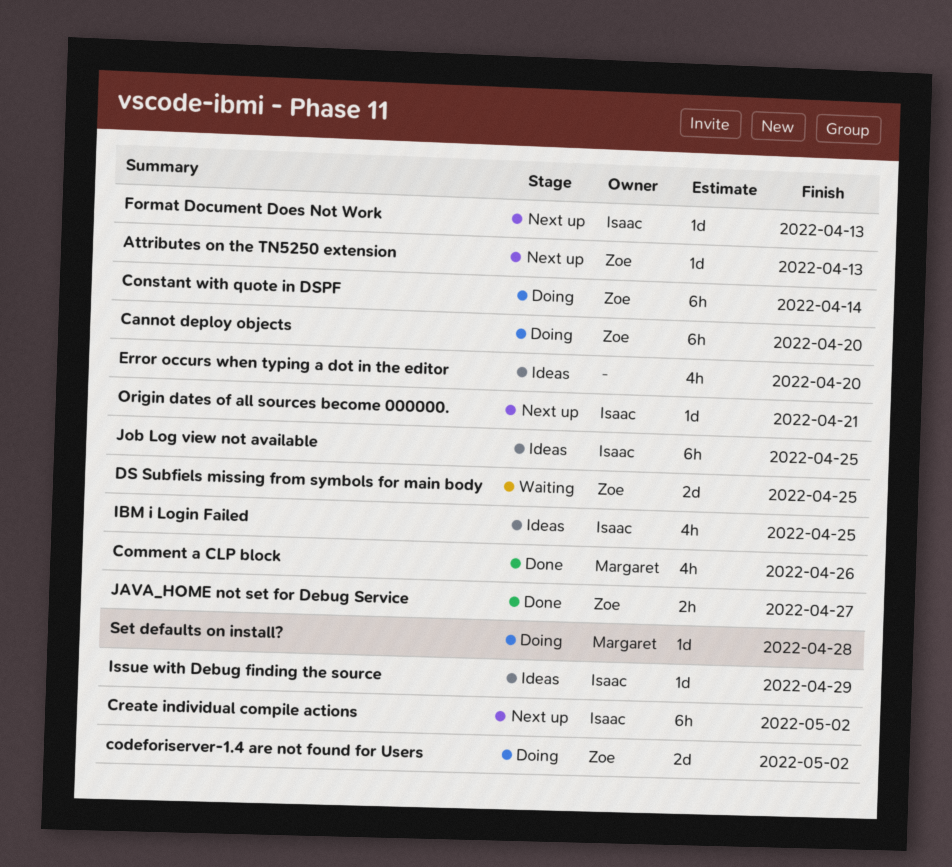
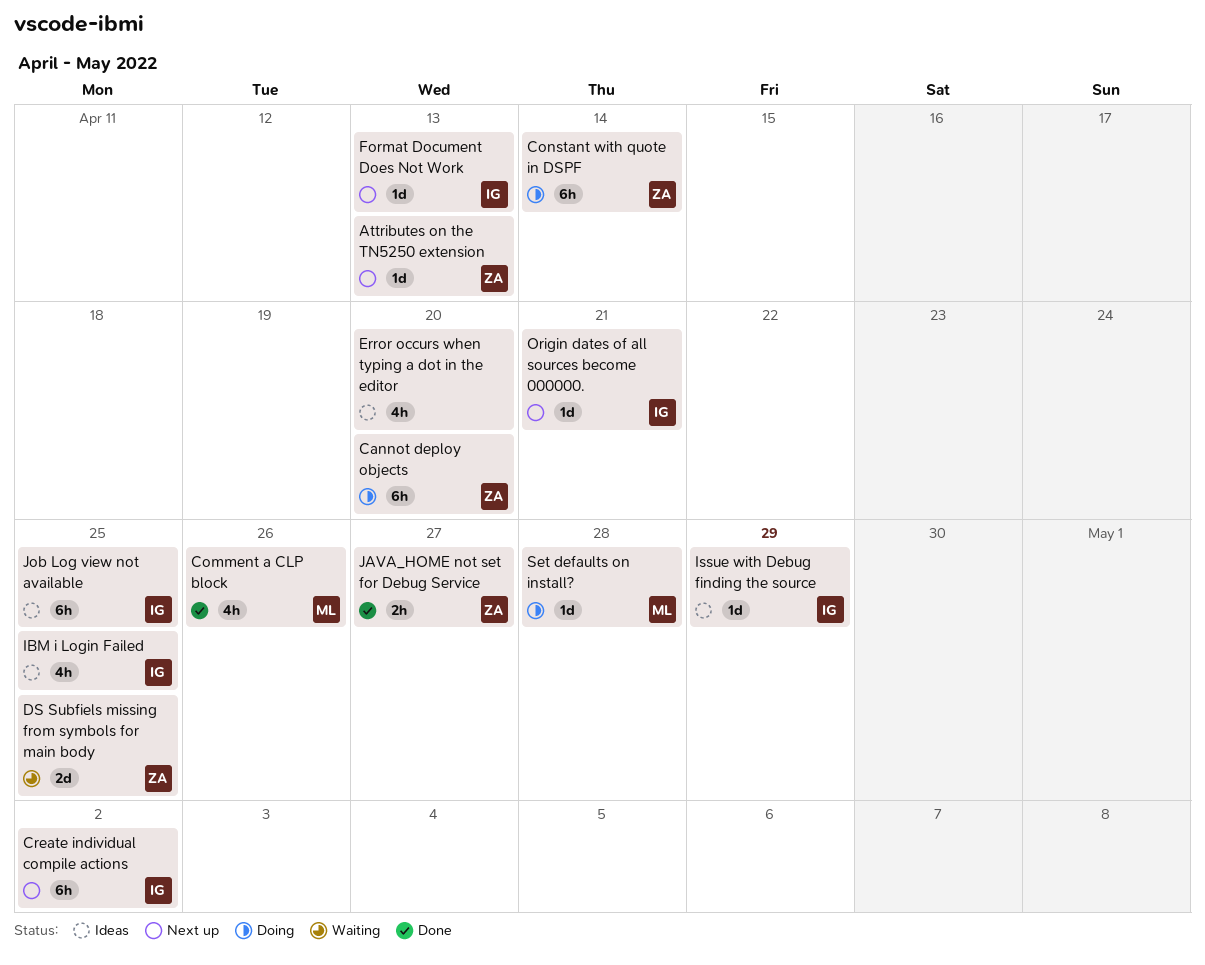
codeforiserver-1.4 are not found for Users: present -> none

